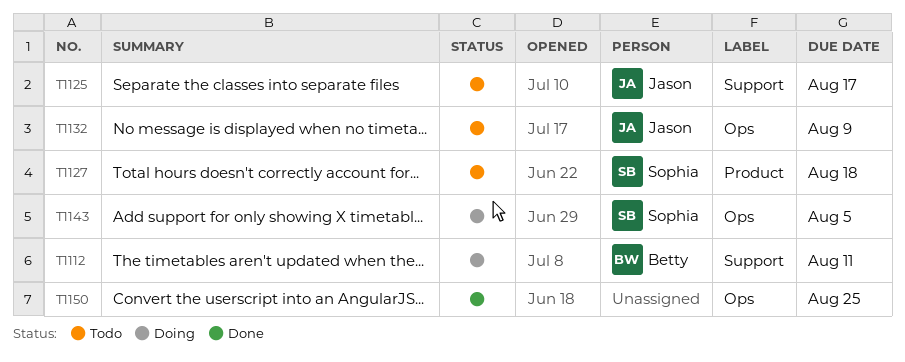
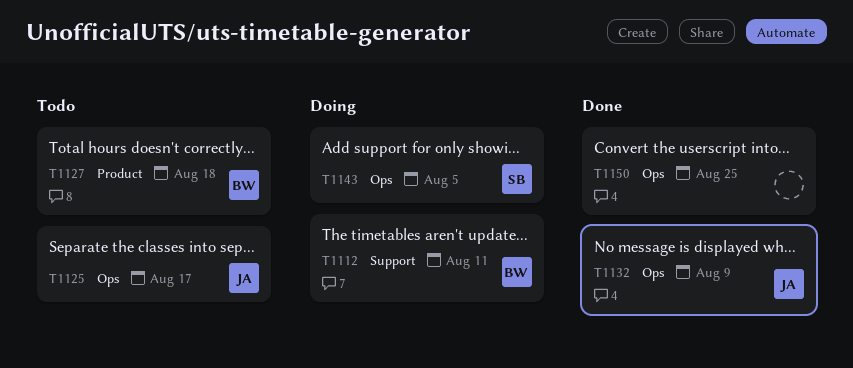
T1125, label: Support -> Ops
T1127, owner: Sophia -> Betty
T1132, status: Todo -> Done

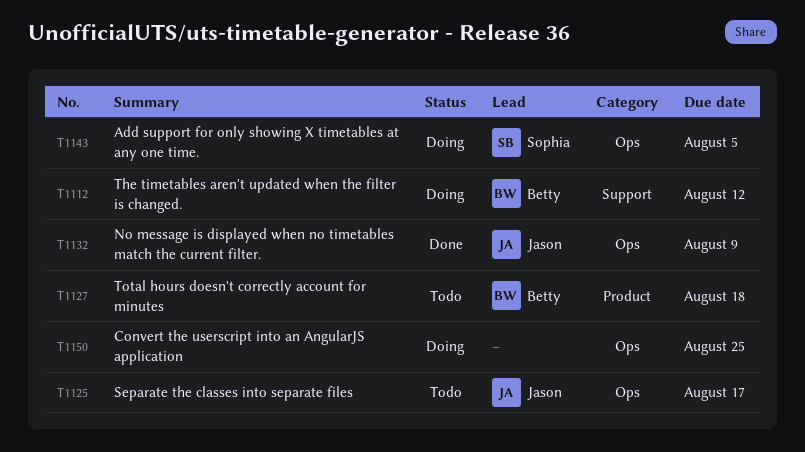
T1112, due: Aug 11 -> Aug 12
T1150, status: Done -> Doing

